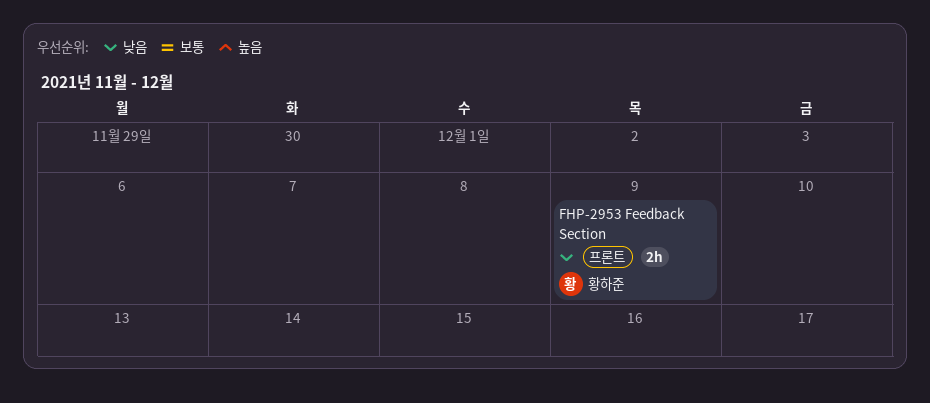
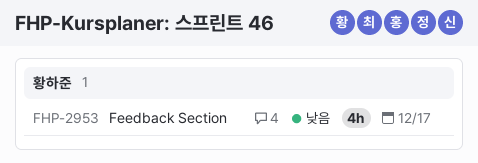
FHP-2953, estimate: 2h -> 4h
FHP-2953, due: Dec 9 -> Dec 17

